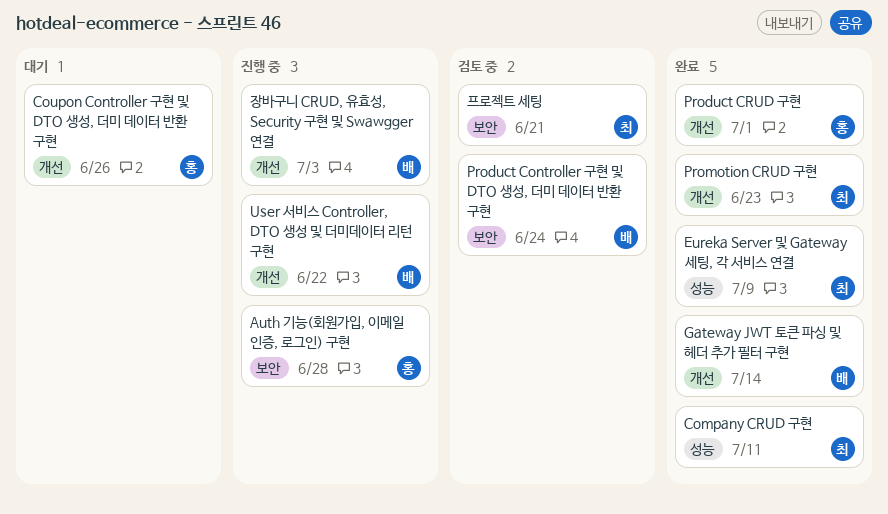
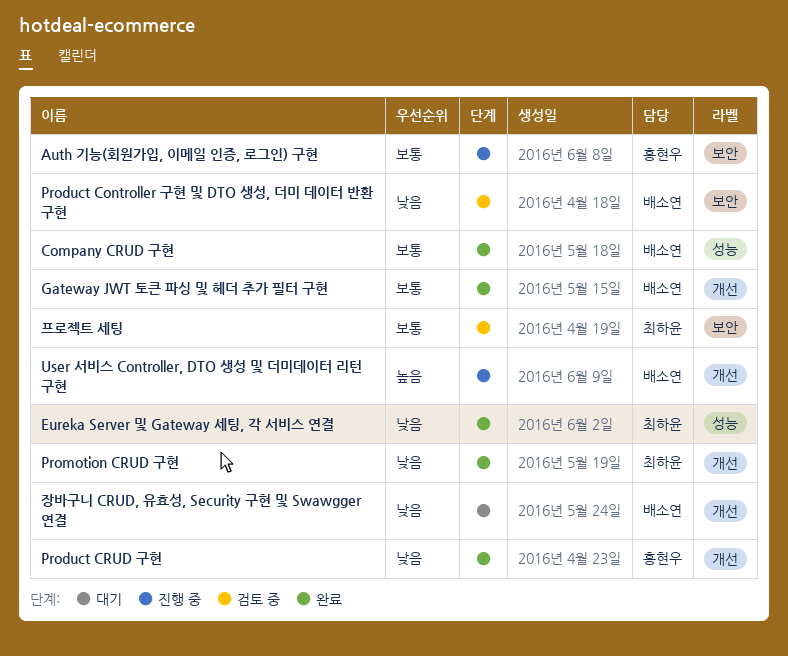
Company CRUD 구현, owner: 최하윤 -> 배소연
Coupon Controller 구현 및 DTO 생성, 더미 데이터 반환 구현: present -> none
장바구니 CRUD, 유효성, Security 구현 및 Swawgger 연결, status: 진행 중 -> 대기

